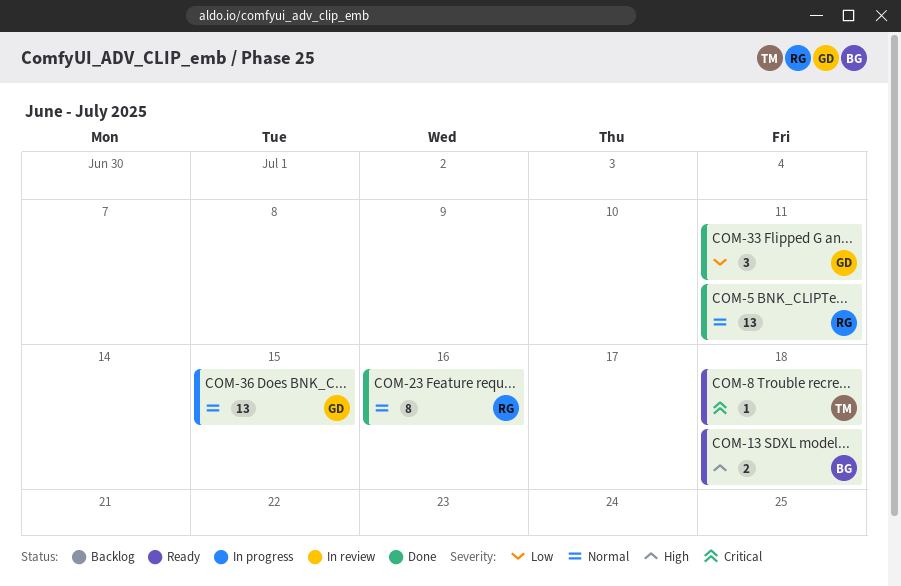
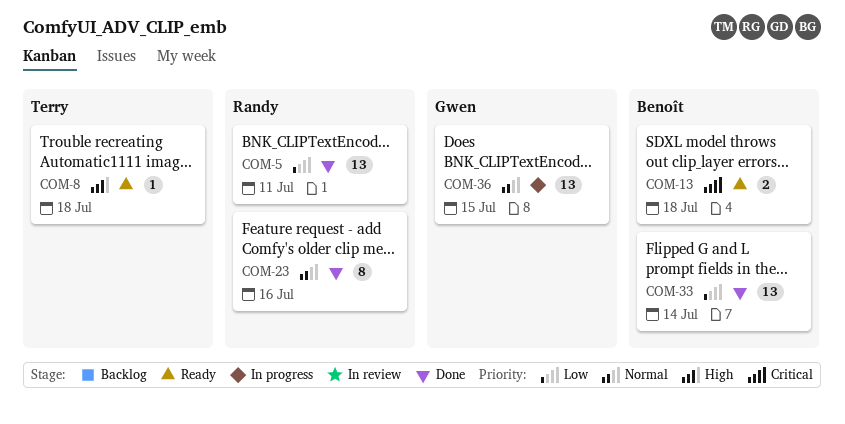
COM-5, priority: Normal -> Low
COM-8, priority: Critical -> High
COM-13, priority: High -> Critical
COM-33, owner: Gwen -> Benoît
COM-33, estimate: 3 -> 13
COM-33, due: Jul 11 -> Jul 14

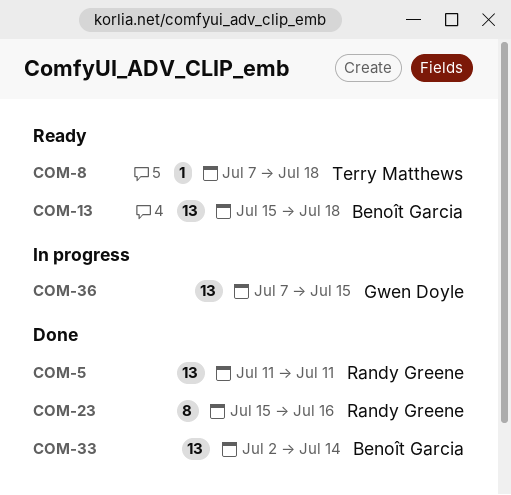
COM-13, estimate: 2 -> 13

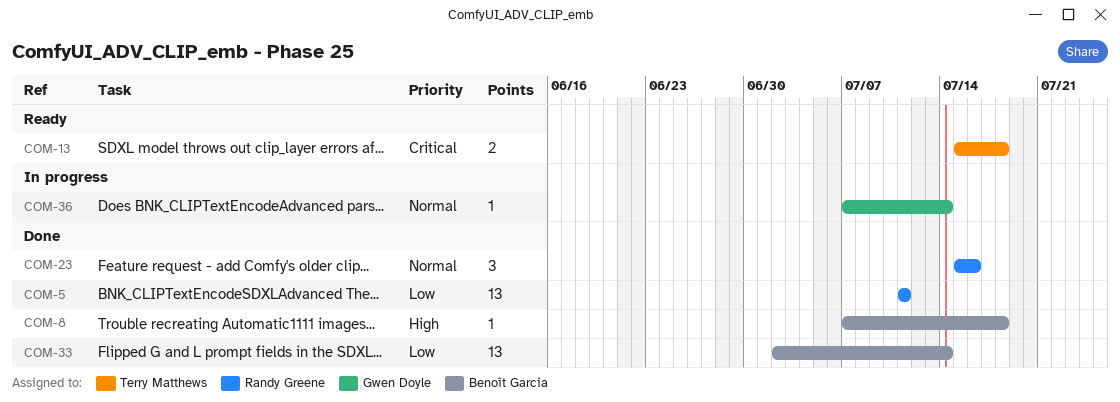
COM-8, status: Ready -> Done
COM-8, owner: Terry Matthews -> Benoît Garcia
COM-13, owner: Benoît Garcia -> Terry Matthews
COM-13, estimate: 13 -> 2
COM-23, estimate: 8 -> 3
COM-36, estimate: 13 -> 1
COM-36, due: Jul 15 -> Jul 14

